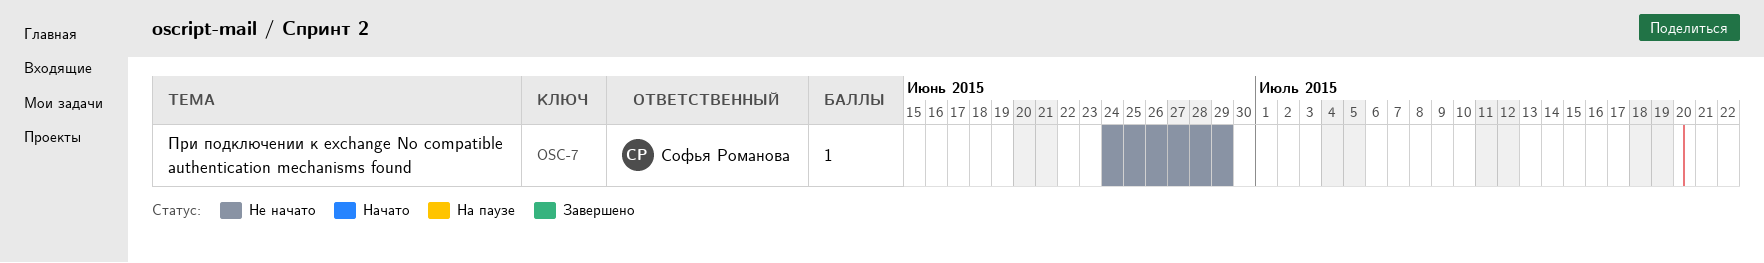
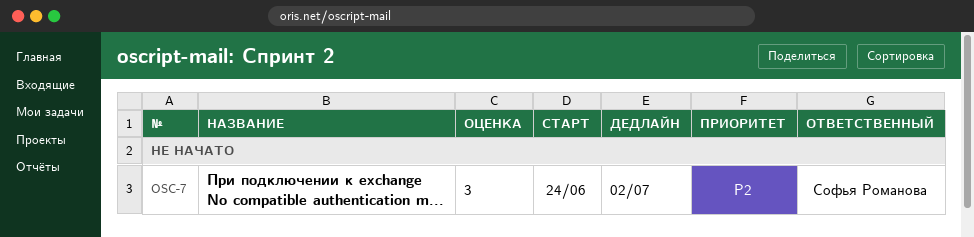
OSC-7, estimate: 1 -> 3
OSC-7, due: Jun 29 -> Jul 2

